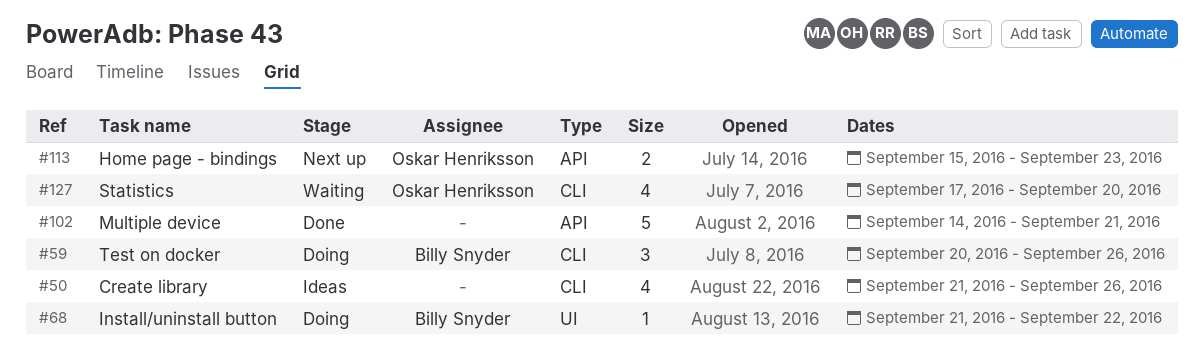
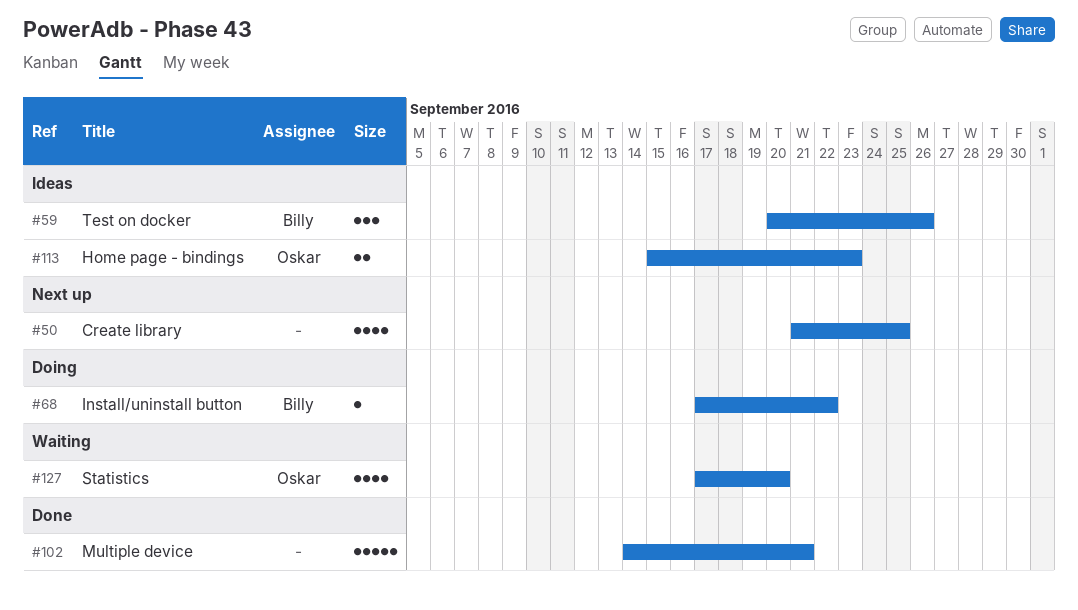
#50, status: Ideas -> Next up
#50, due: Sep 26 -> Sep 25
#59, status: Doing -> Ideas
#68, start: Sep 21 -> Sep 17
#113, status: Next up -> Ideas

